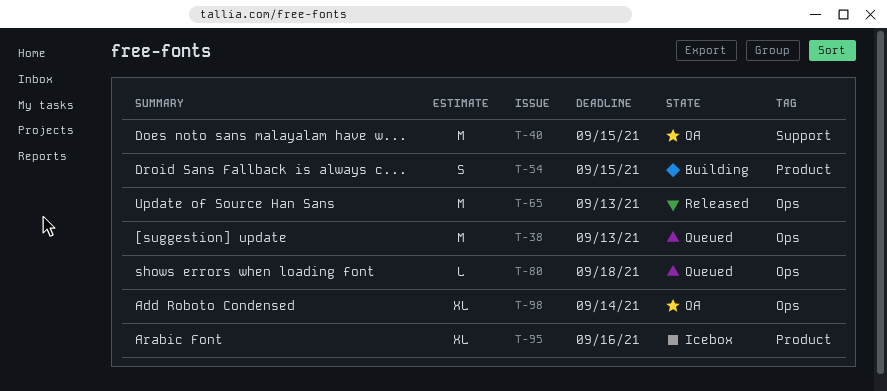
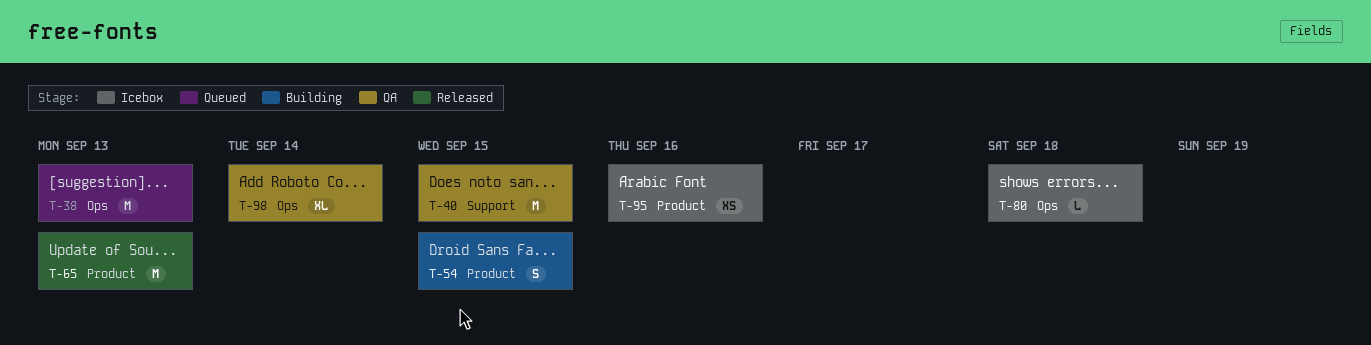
T-65, label: Ops -> Product
T-80, status: Queued -> Icebox
T-95, estimate: XL -> XS

